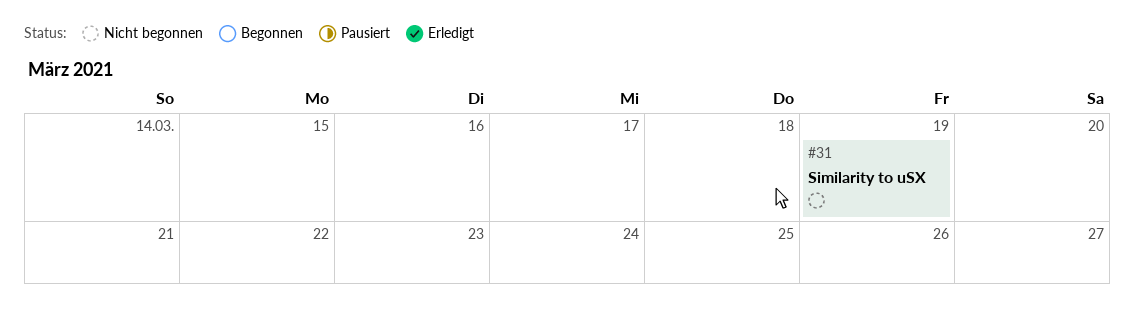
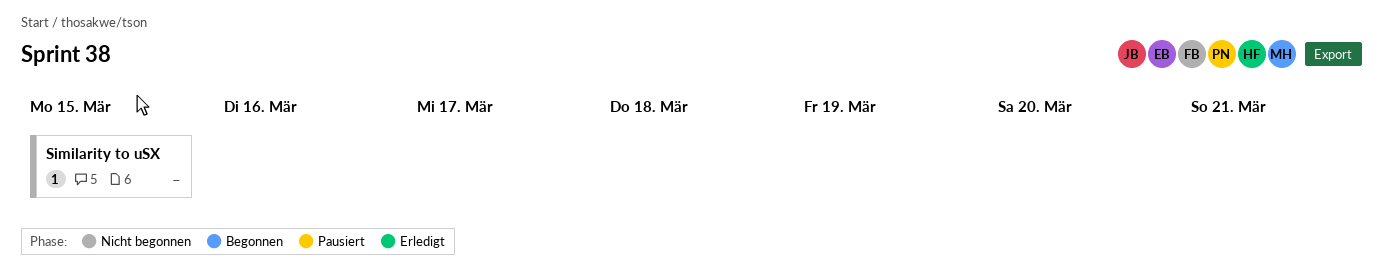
Similarity to uSX, due: Mar 19 -> Mar 15

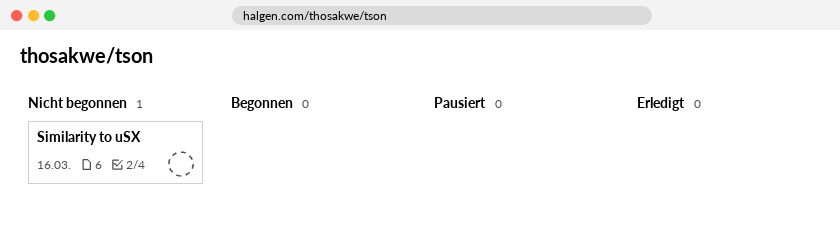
Similarity to uSX, due: Mar 15 -> Mar 16

